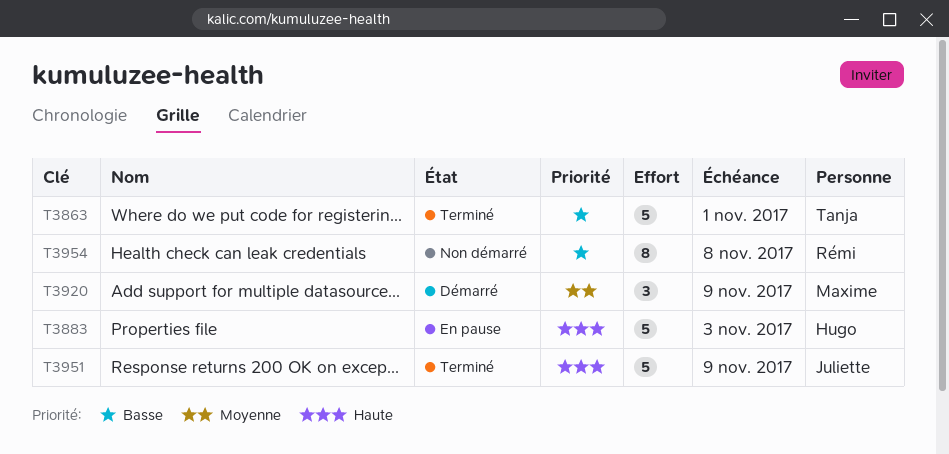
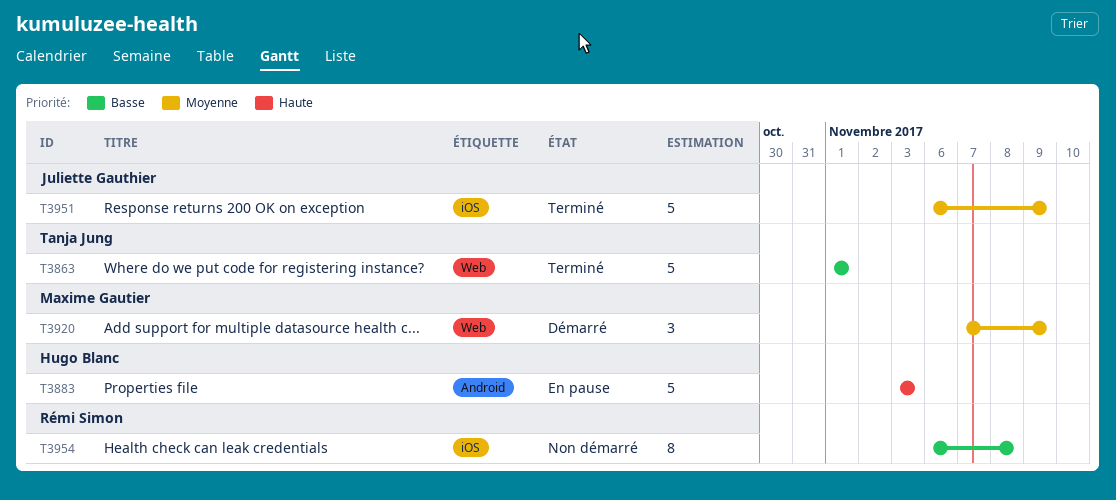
T3951, priority: Haute -> Moyenne

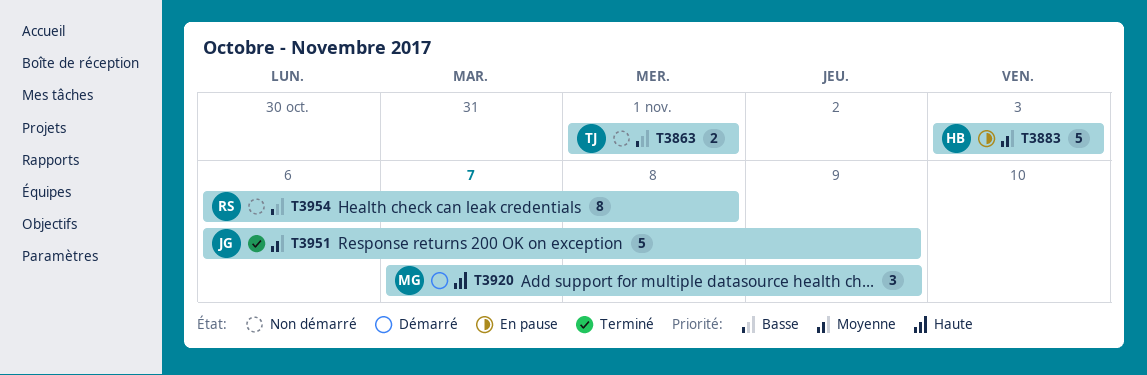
T3863, status: Terminé -> Non démarré
T3863, estimate: 5 -> 2
T3883, priority: Haute -> Moyenne
T3920, priority: Moyenne -> Haute

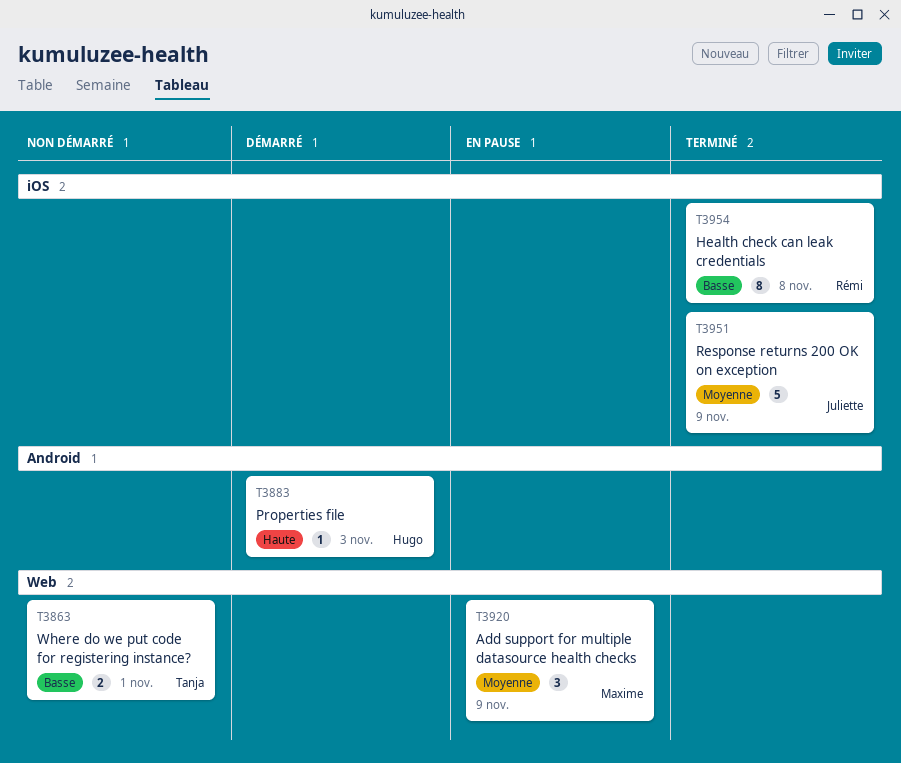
T3883, status: En pause -> Démarré
T3883, priority: Moyenne -> Haute
T3883, estimate: 5 -> 1
T3920, status: Démarré -> En pause
T3920, priority: Haute -> Moyenne
T3954, status: Non démarré -> Terminé

